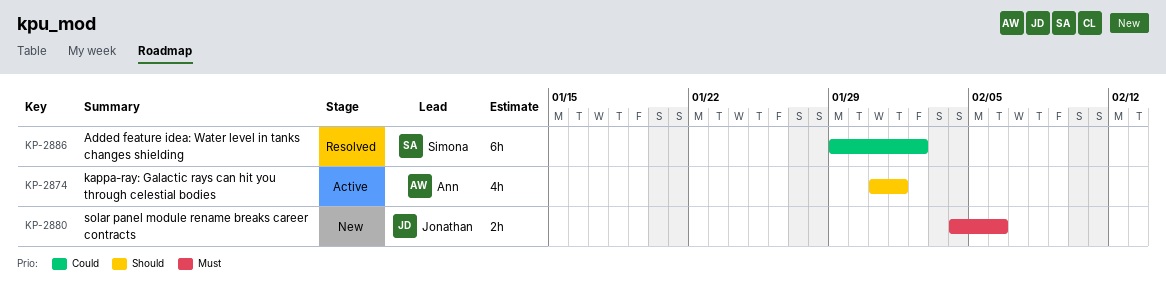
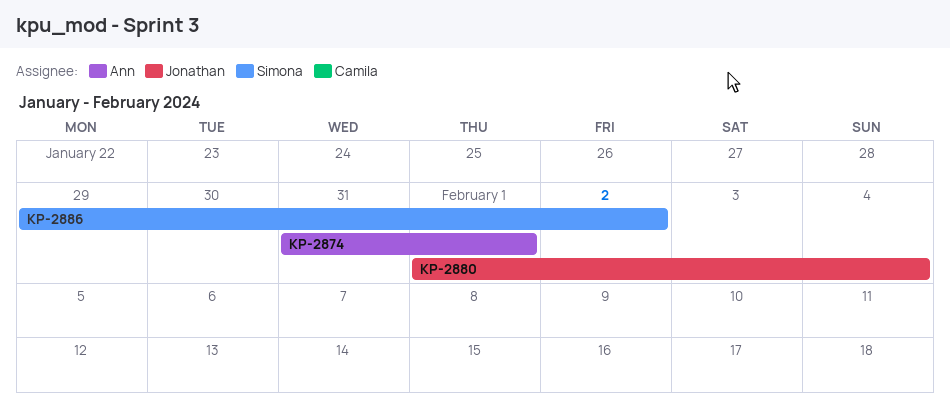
KP-2880, start: Feb 4 -> Feb 1
KP-2880, due: Feb 6 -> Feb 4

